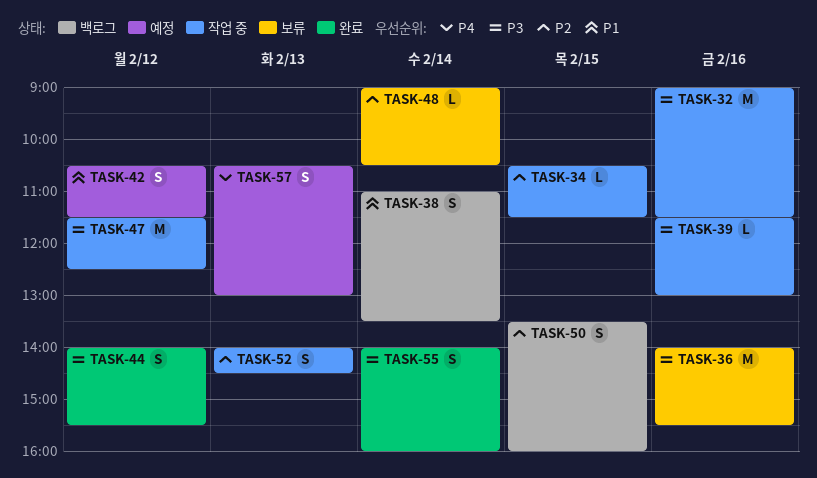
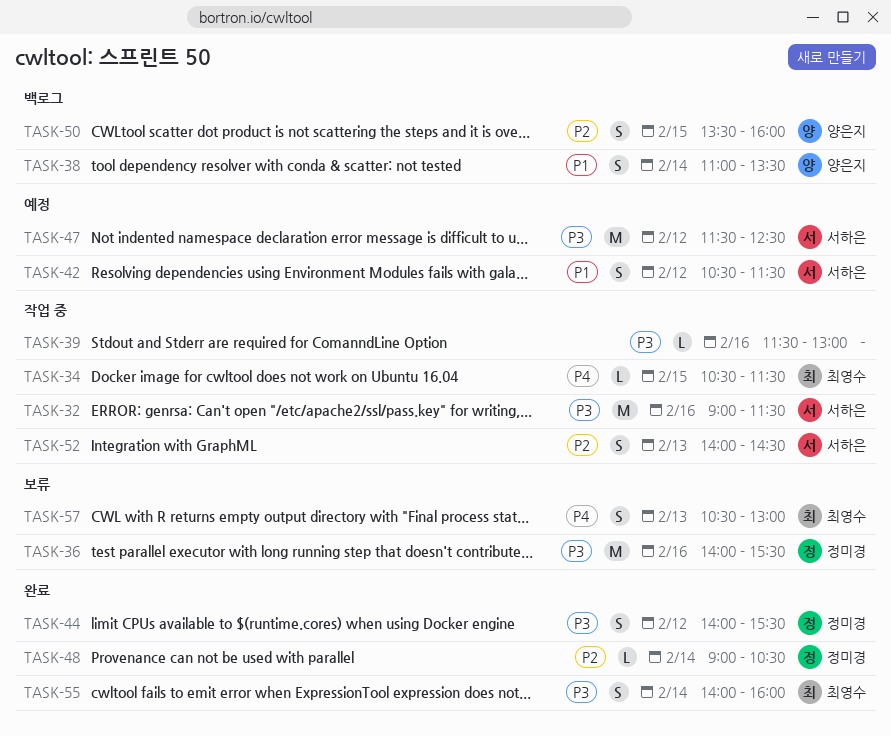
TASK-34, priority: P2 -> P4
TASK-47, status: 작업 중 -> 예정
TASK-48, status: 보류 -> 완료
TASK-57, status: 예정 -> 보류

